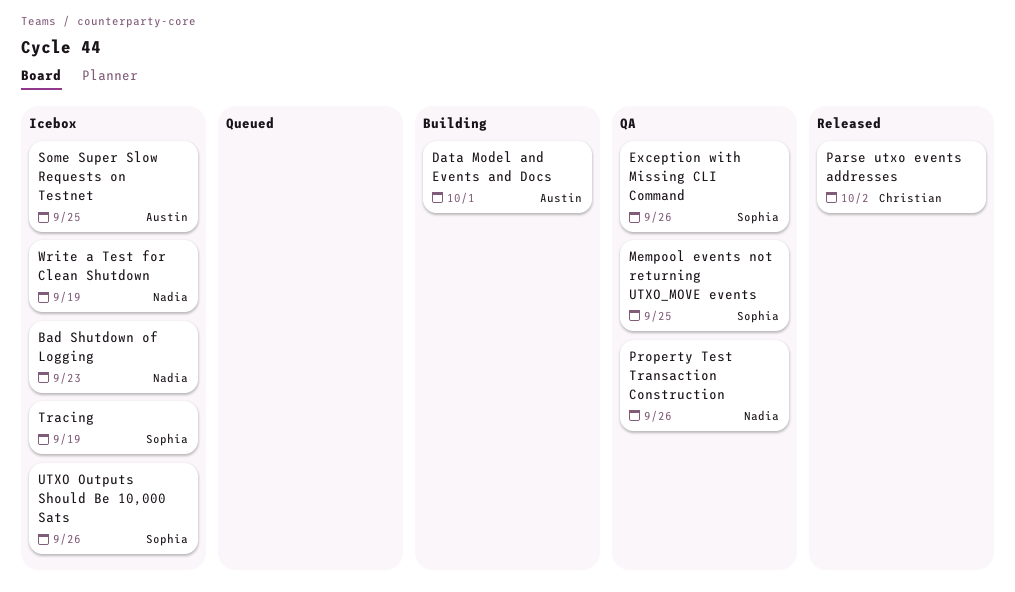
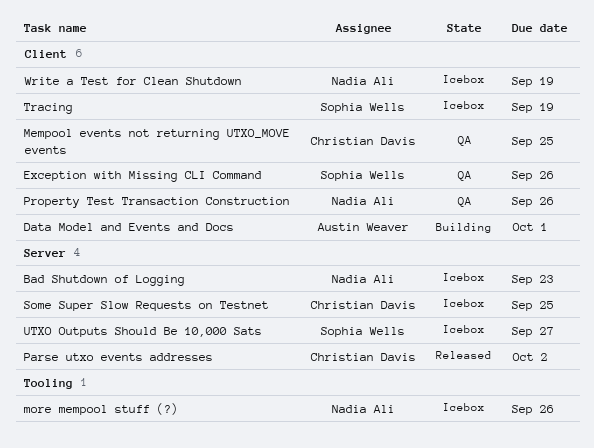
Mempool events not returning UTXO_MOVE events, owner: Sophia Wells -> Christian Davis
more mempool stuff (?): none -> present
Some Super Slow Requests on Testnet, owner: Austin Weaver -> Christian Davis
UTXO Outputs Should Be 10,000 Sats, due: Sep 26 -> Sep 27

